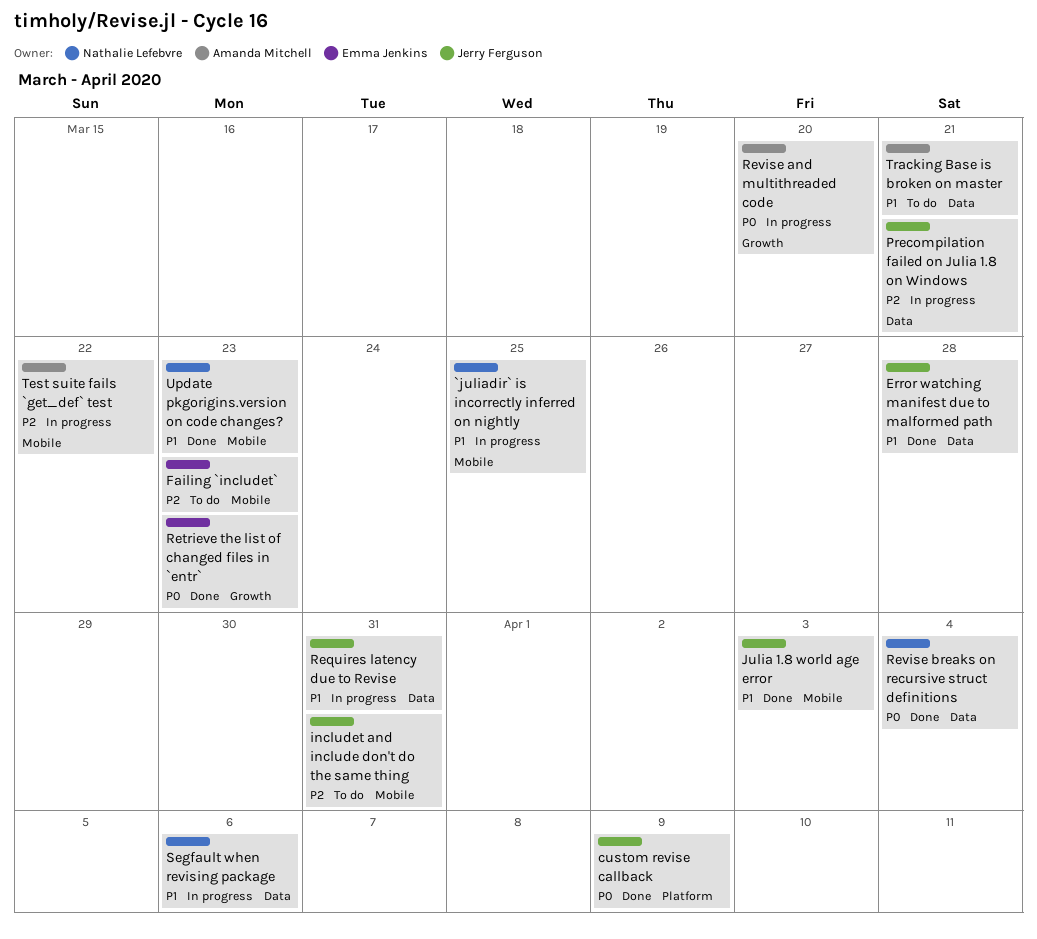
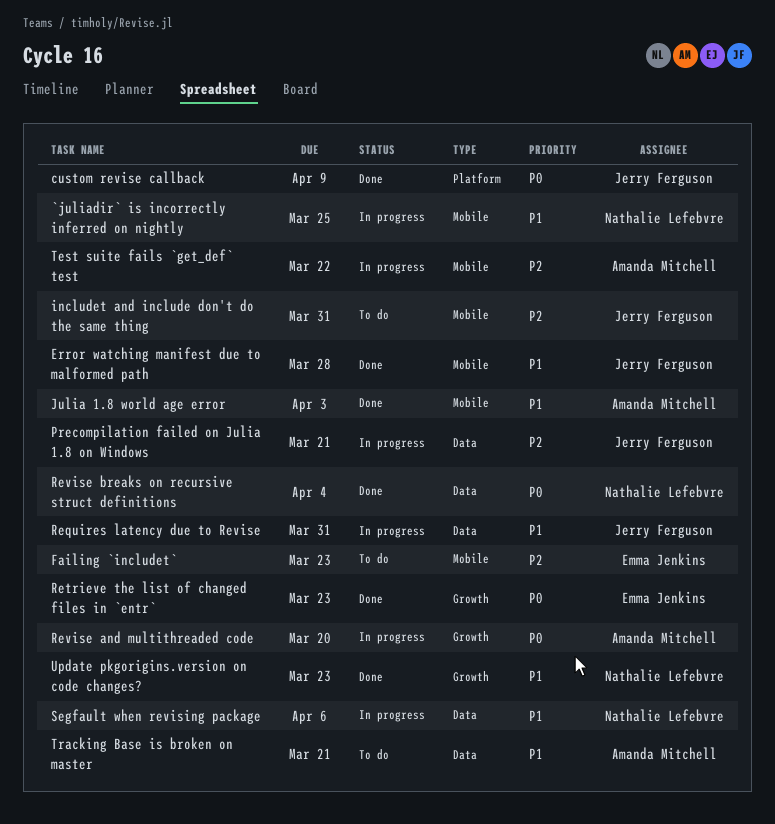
Error watching manifest due to malformed path, label: Data -> Mobile
Julia 1.8 world age error, owner: Jerry Ferguson -> Amanda Mitchell
Update pkgorigins.version on code changes?, label: Mobile -> Growth

